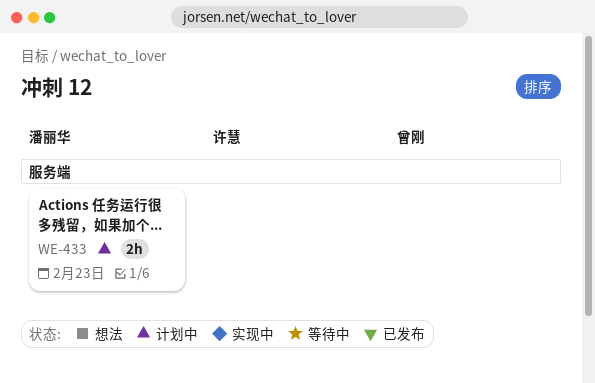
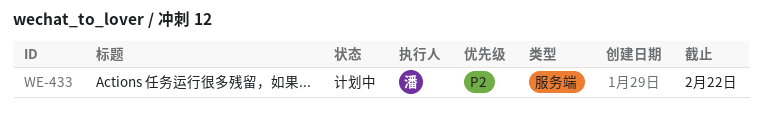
WE-433, due: Feb 23 -> Feb 22

